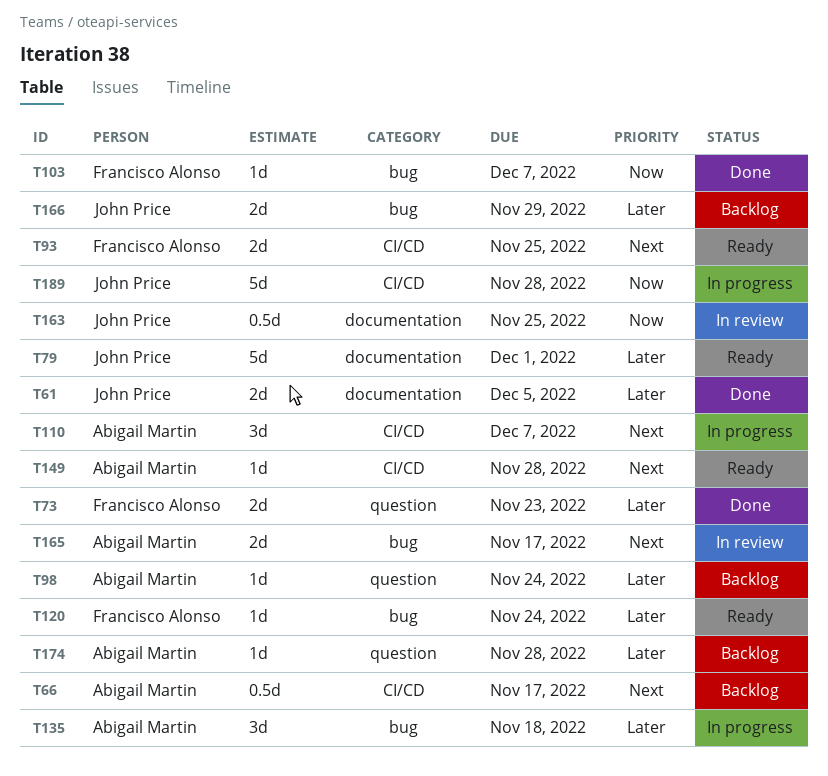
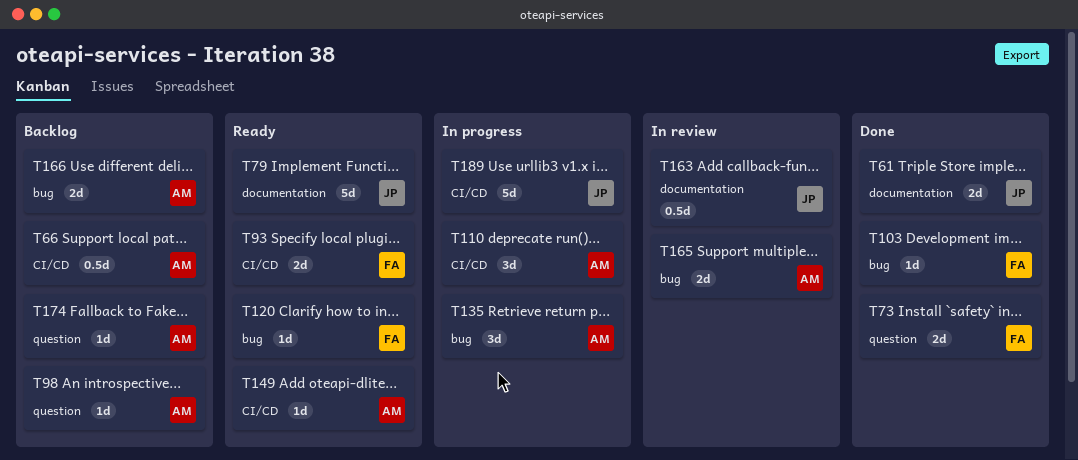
T166, owner: John Price -> Abigail Martin

